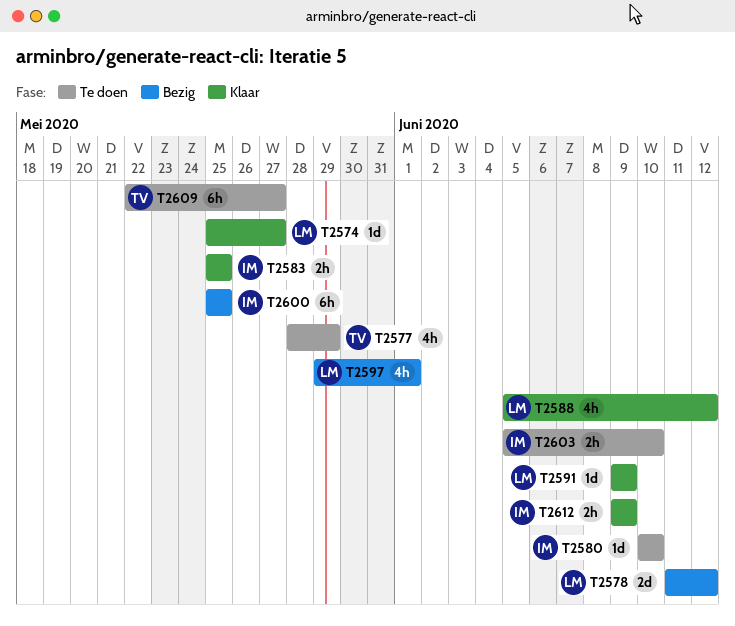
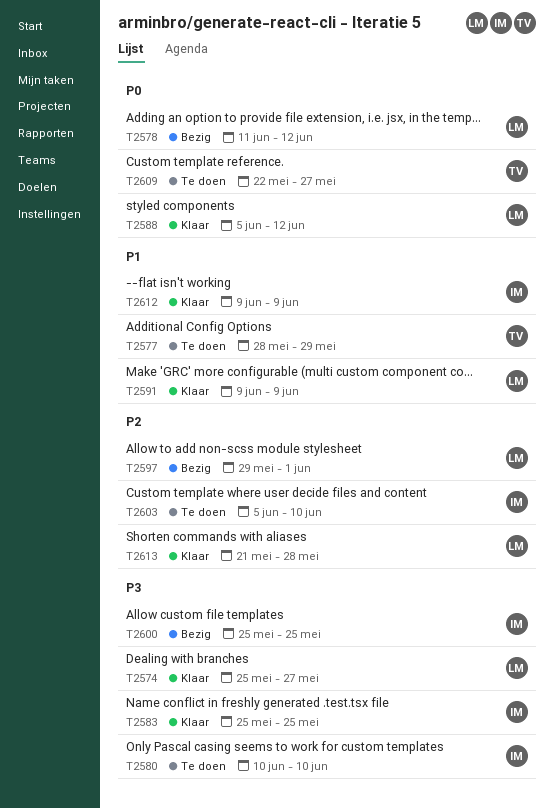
T2613: none -> present

